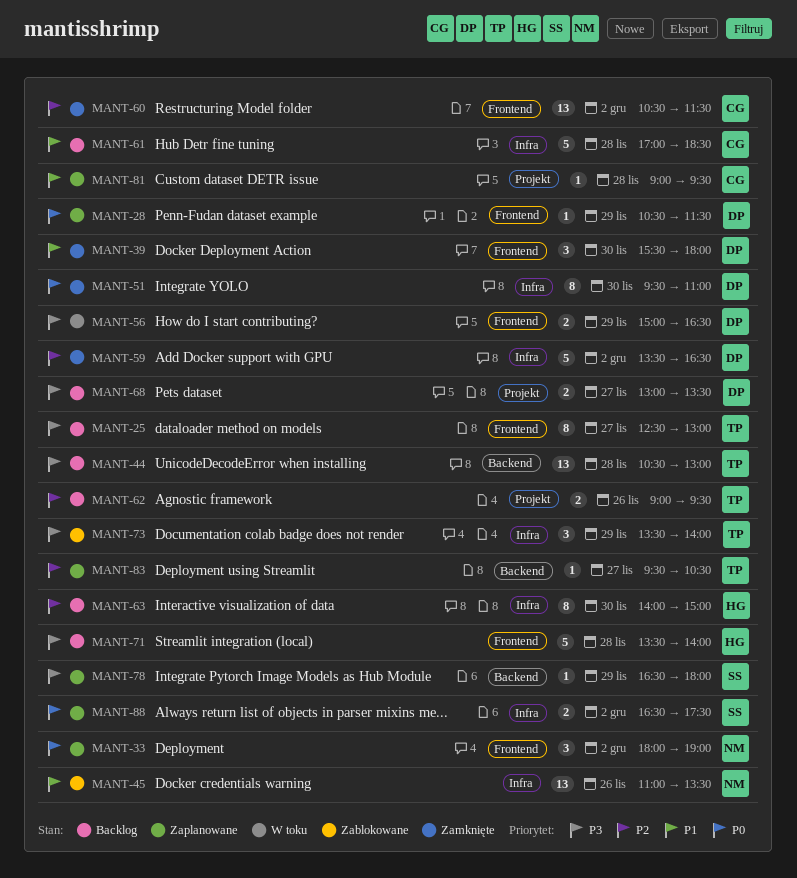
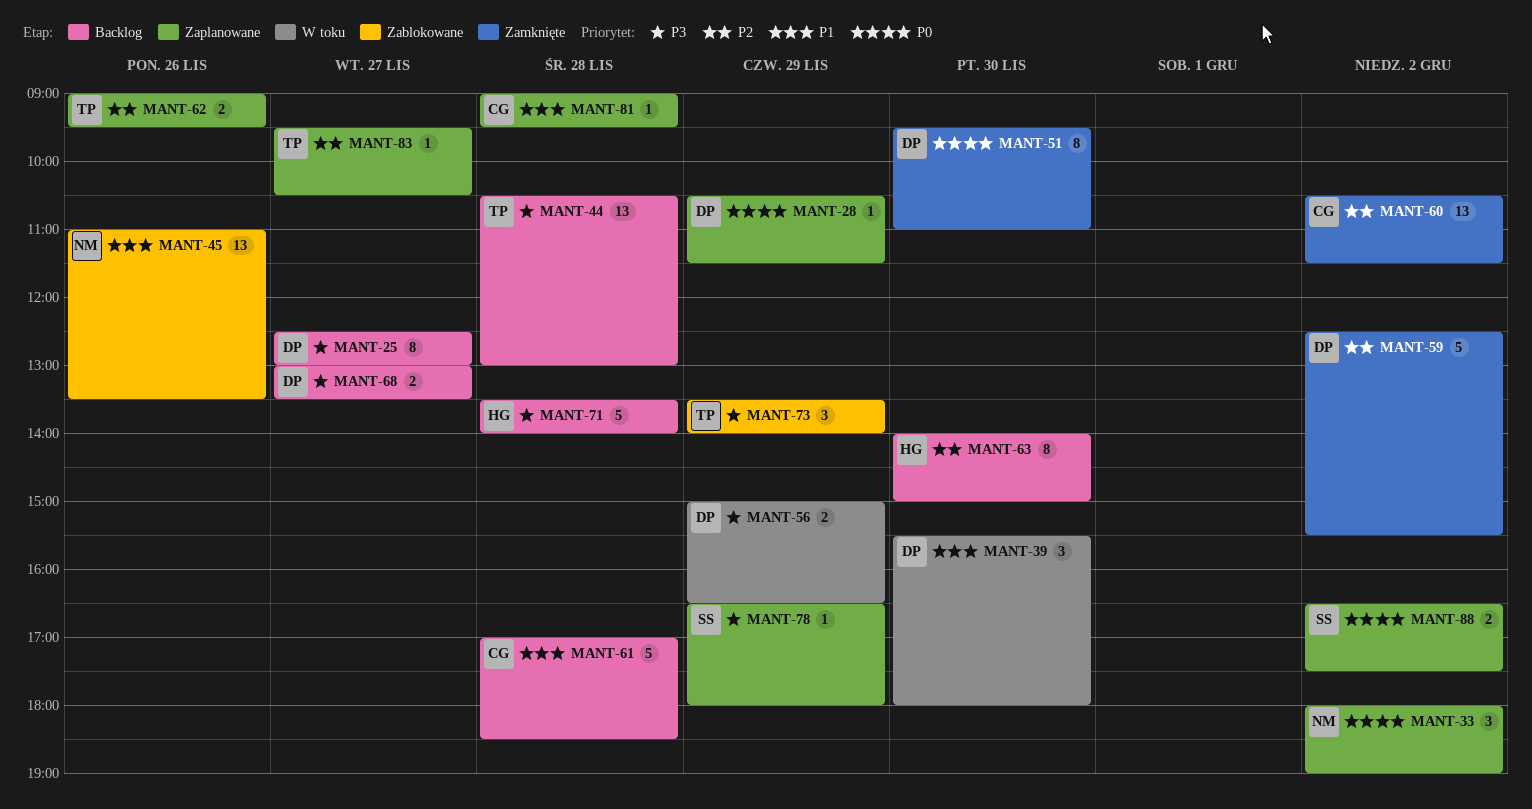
MANT-25, owner: TP -> DP
MANT-39, status: Zamknięte -> W toku
MANT-59, begins: 13:30 -> 12:30
MANT-59, ends: 16:30 -> 15:30
MANT-62, status: Backlog -> Zaplanowane

